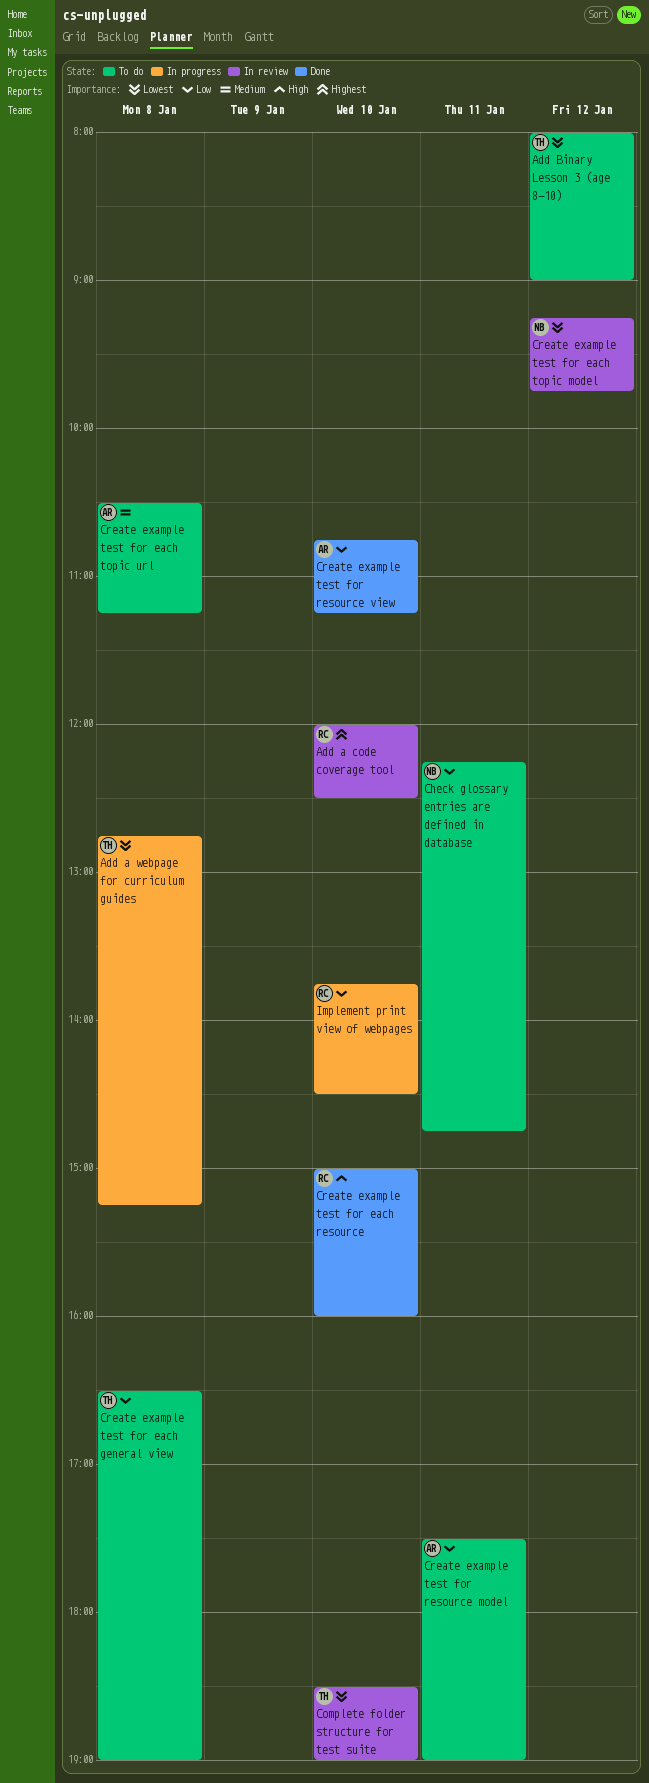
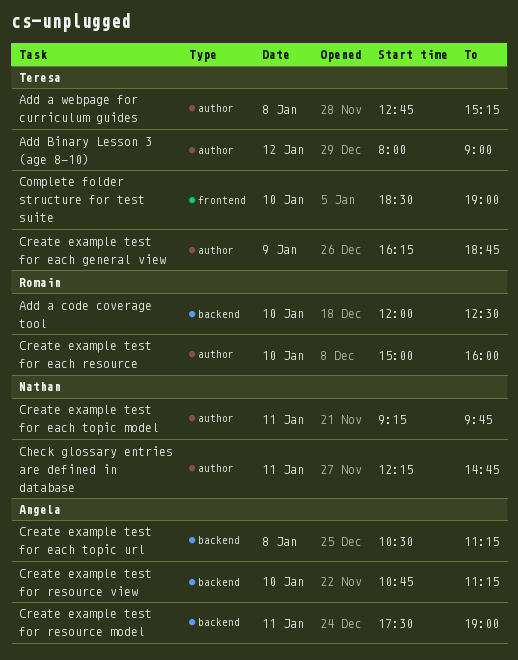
Create example test for each general view, day: Jan 8 -> Jan 9
Create example test for each general view, begins: 16:30 -> 16:15
Create example test for each general view, ends: 19:00 -> 18:45
Create example test for each topic model, day: Jan 12 -> Jan 11
Implement print view of webpages: present -> none

